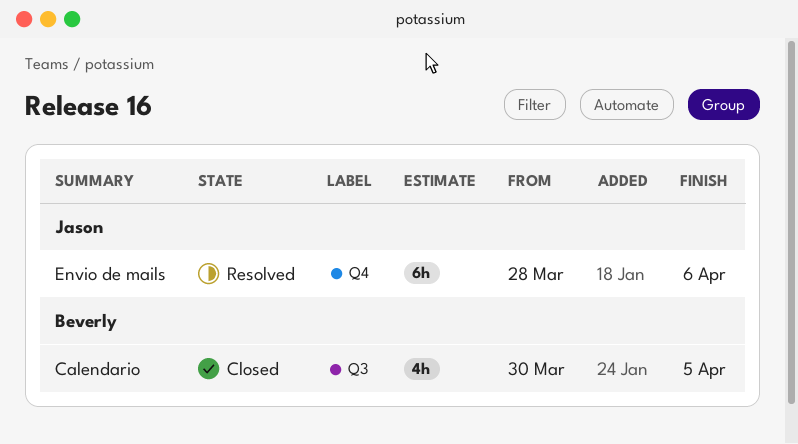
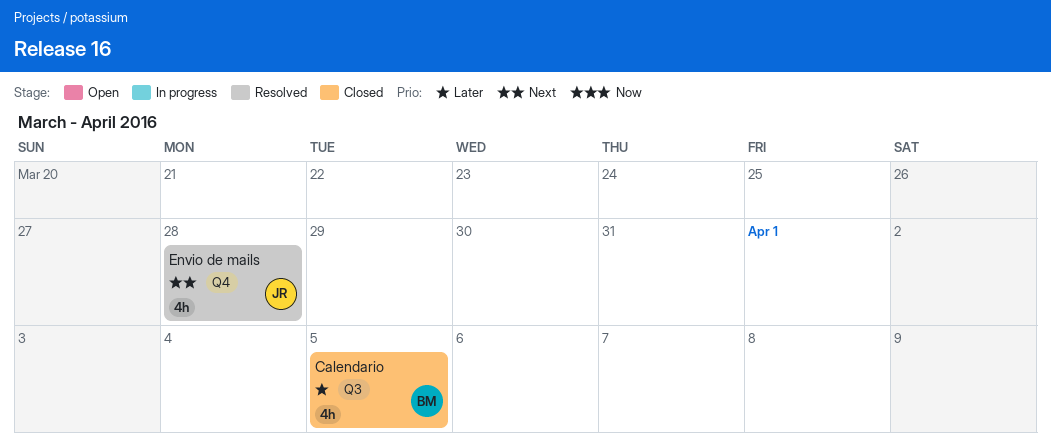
Envio de mails, estimate: 6h -> 4h
Envio de mails, due: Apr 6 -> Mar 28

